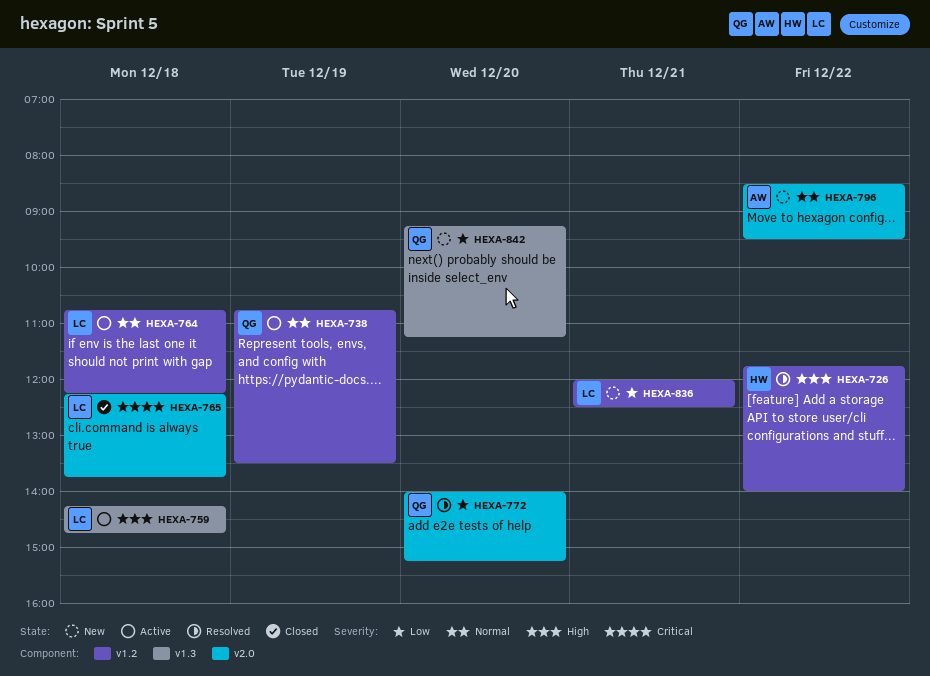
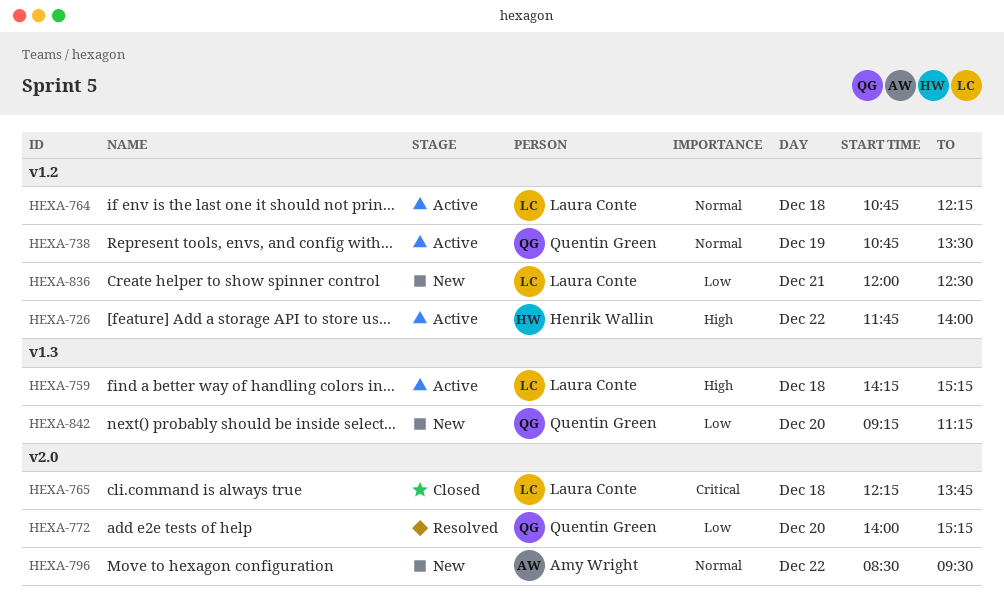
HEXA-726, status: Resolved -> Active
HEXA-759, ends: 14:45 -> 15:15

